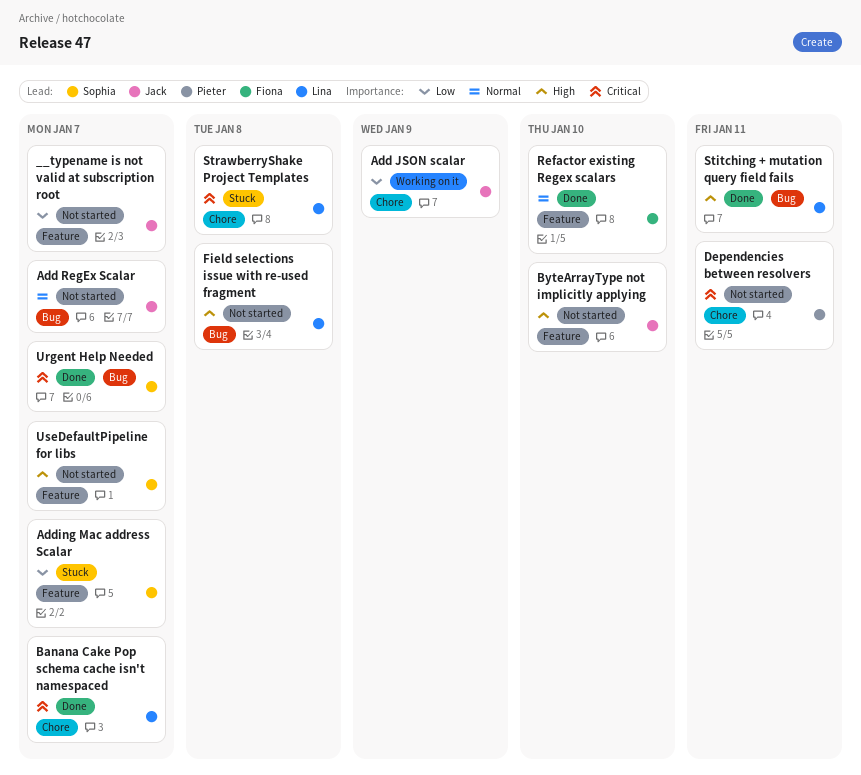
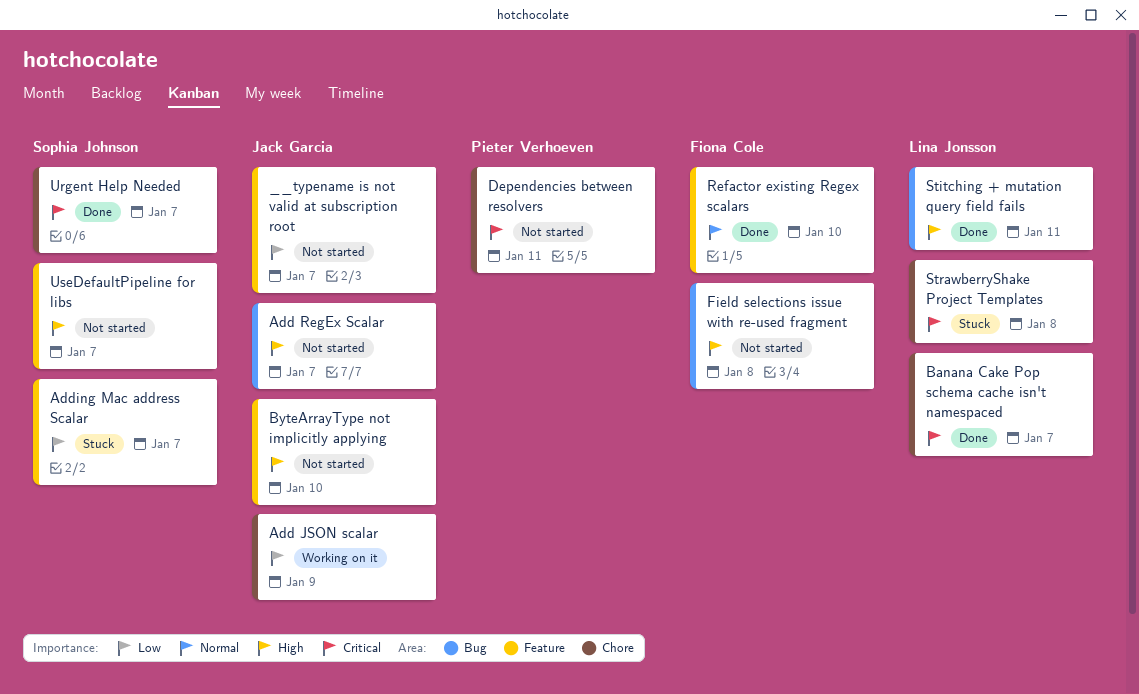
Add RegEx Scalar, priority: Normal -> High
Field selections issue with re-used fragment, owner: Lina Jonsson -> Fiona Cole
Urgent Help Needed, label: Bug -> Chore

